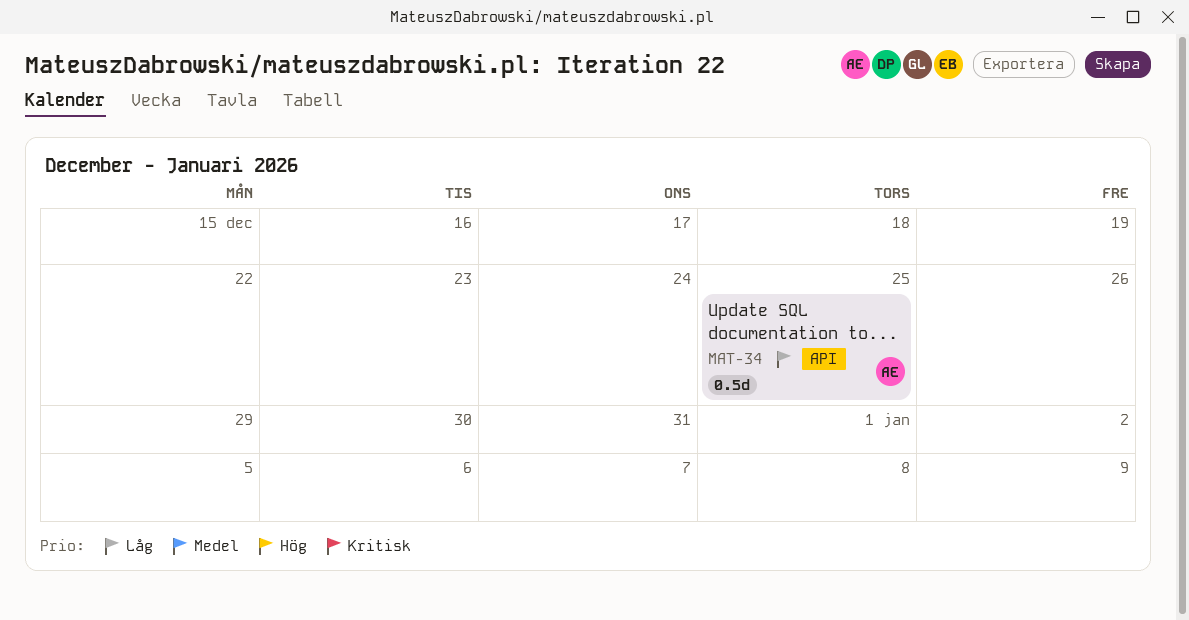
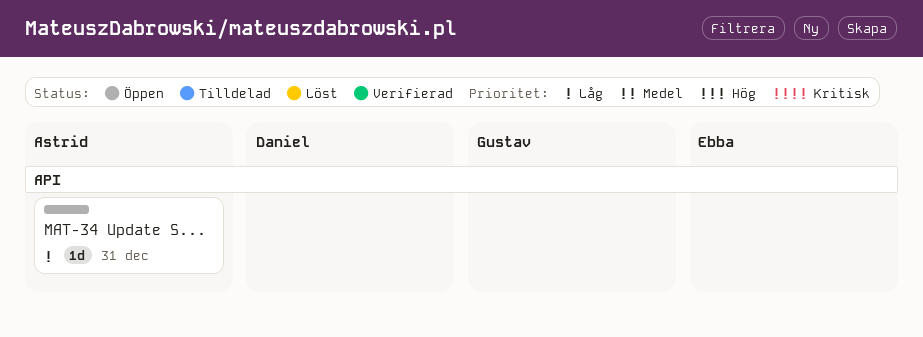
MAT-34, estimate: 0.5d -> 1d
MAT-34, due: Dec 25 -> Dec 31

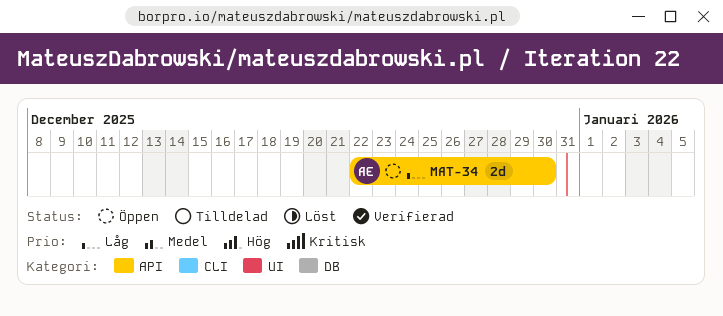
MAT-34, estimate: 1d -> 2d
MAT-34, due: Dec 31 -> Dec 30

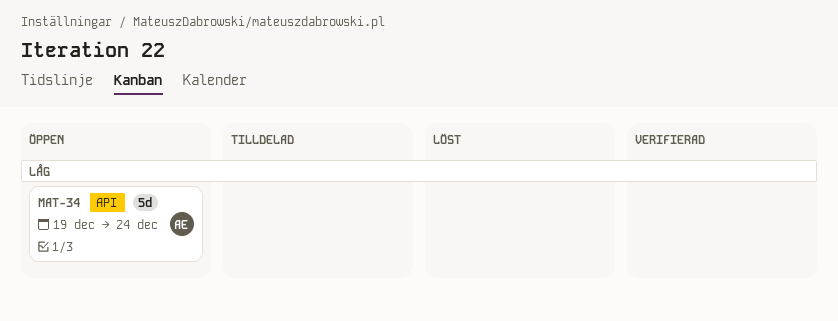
MAT-34, estimate: 2d -> 5d
MAT-34, start: Dec 22 -> Dec 19
MAT-34, due: Dec 30 -> Dec 24

